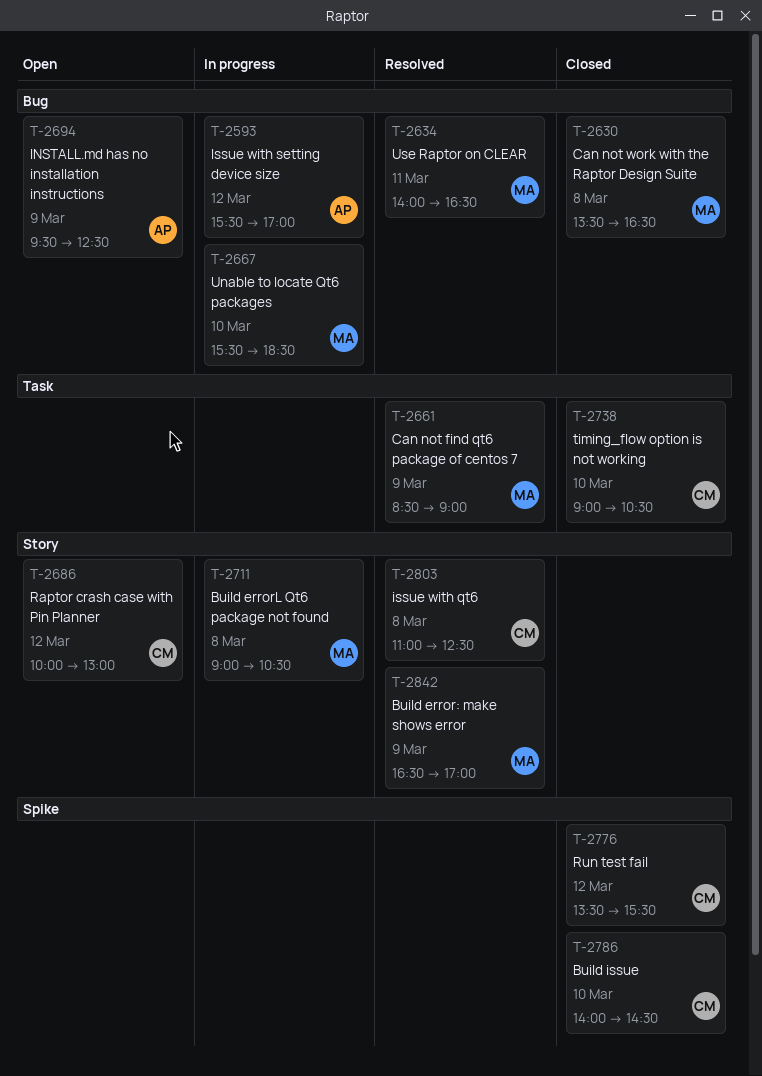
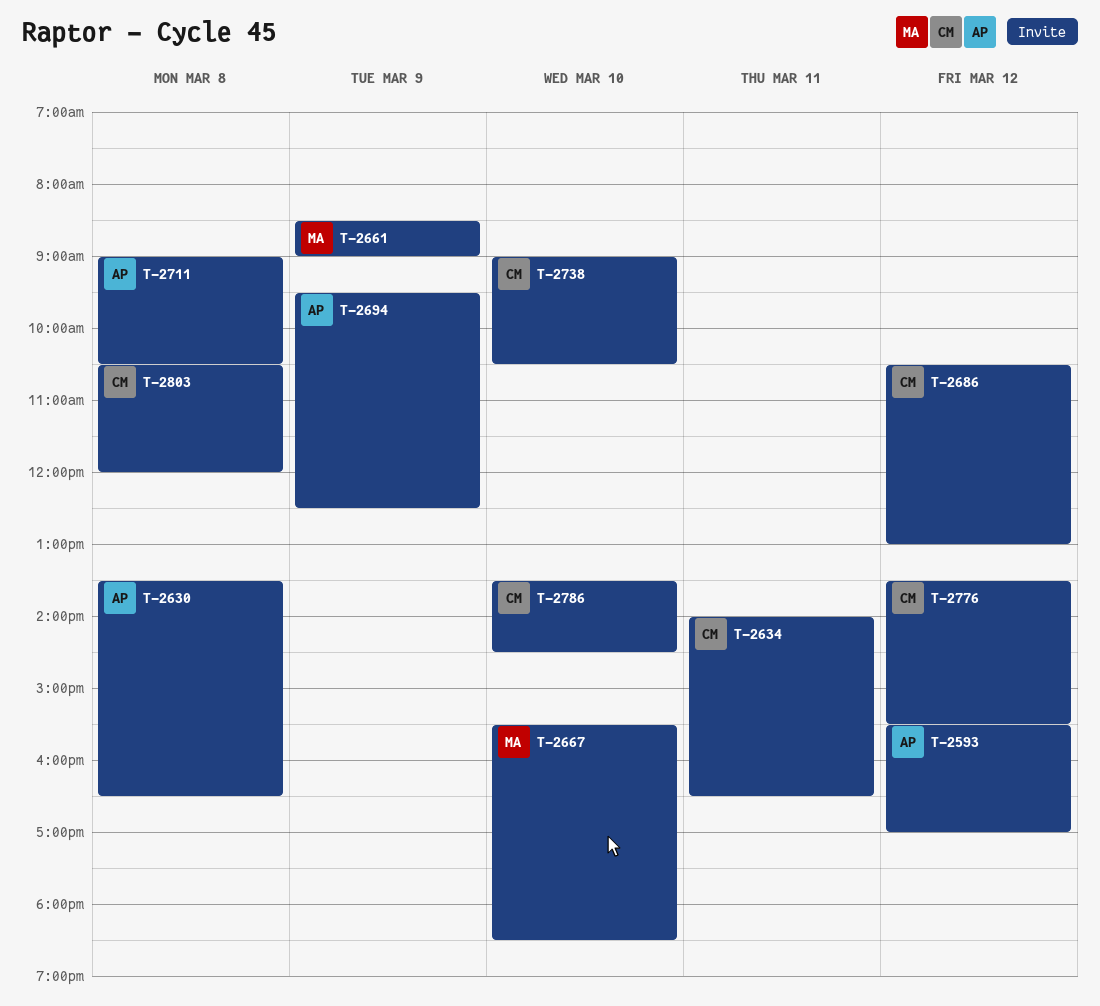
T-2630, owner: MA -> AP
T-2634, owner: MA -> CM
T-2686, begins: 10:00 -> 10:30
T-2711, owner: MA -> AP
T-2786, begins: 14:00 -> 13:30
T-2803, begins: 11:00 -> 10:30
T-2803, ends: 12:30 -> 12:00
T-2842: present -> none

